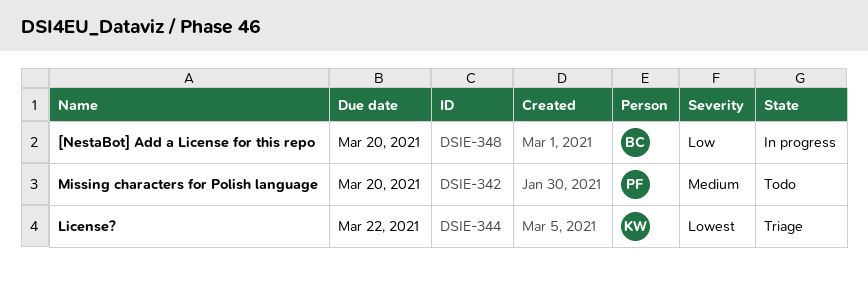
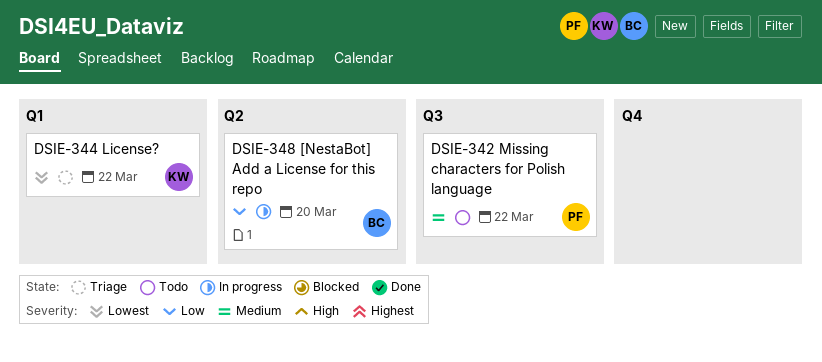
DSIE-342, due: Mar 20 -> Mar 22

